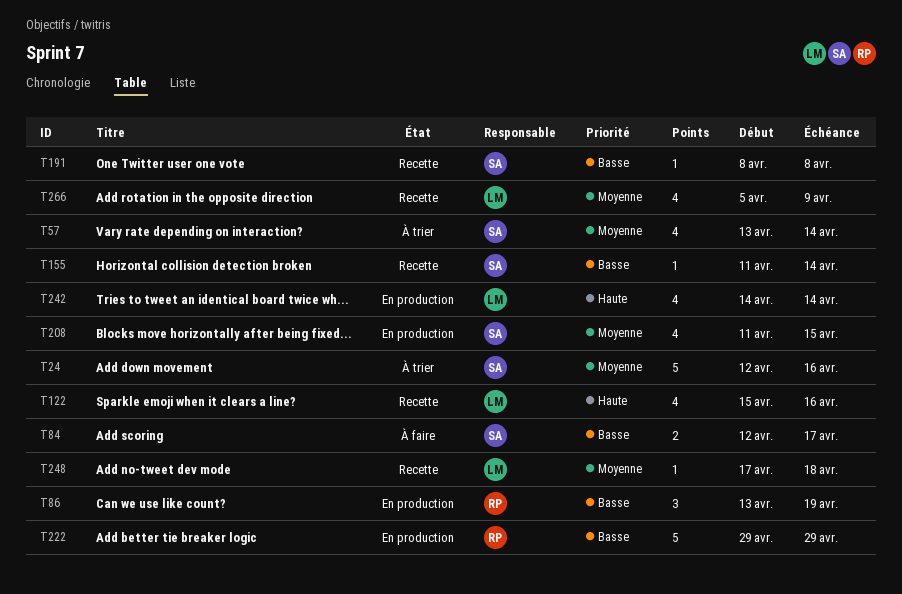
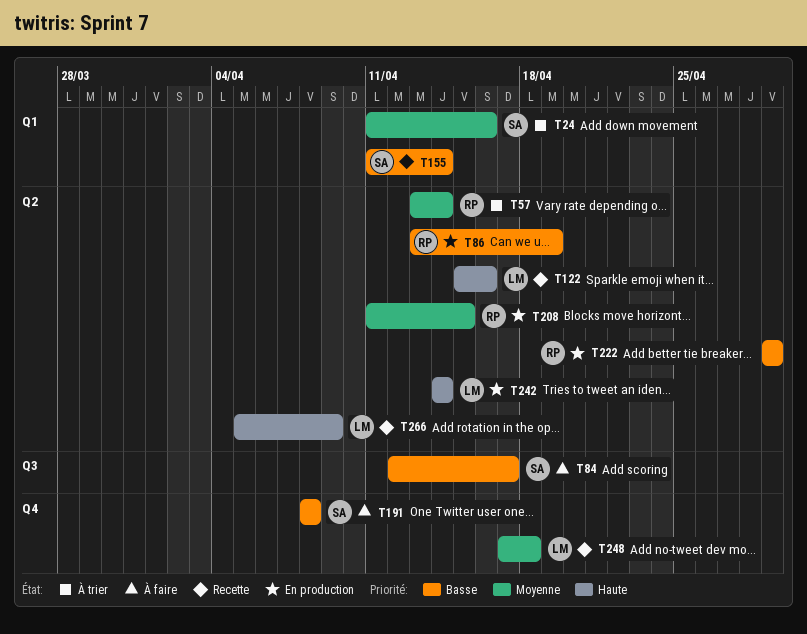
T24, start: Apr 12 -> Apr 11
T57, owner: SA -> RP
T191, status: Recette -> À faire
T208, owner: SA -> RP
T266, priority: Moyenne -> Haute

